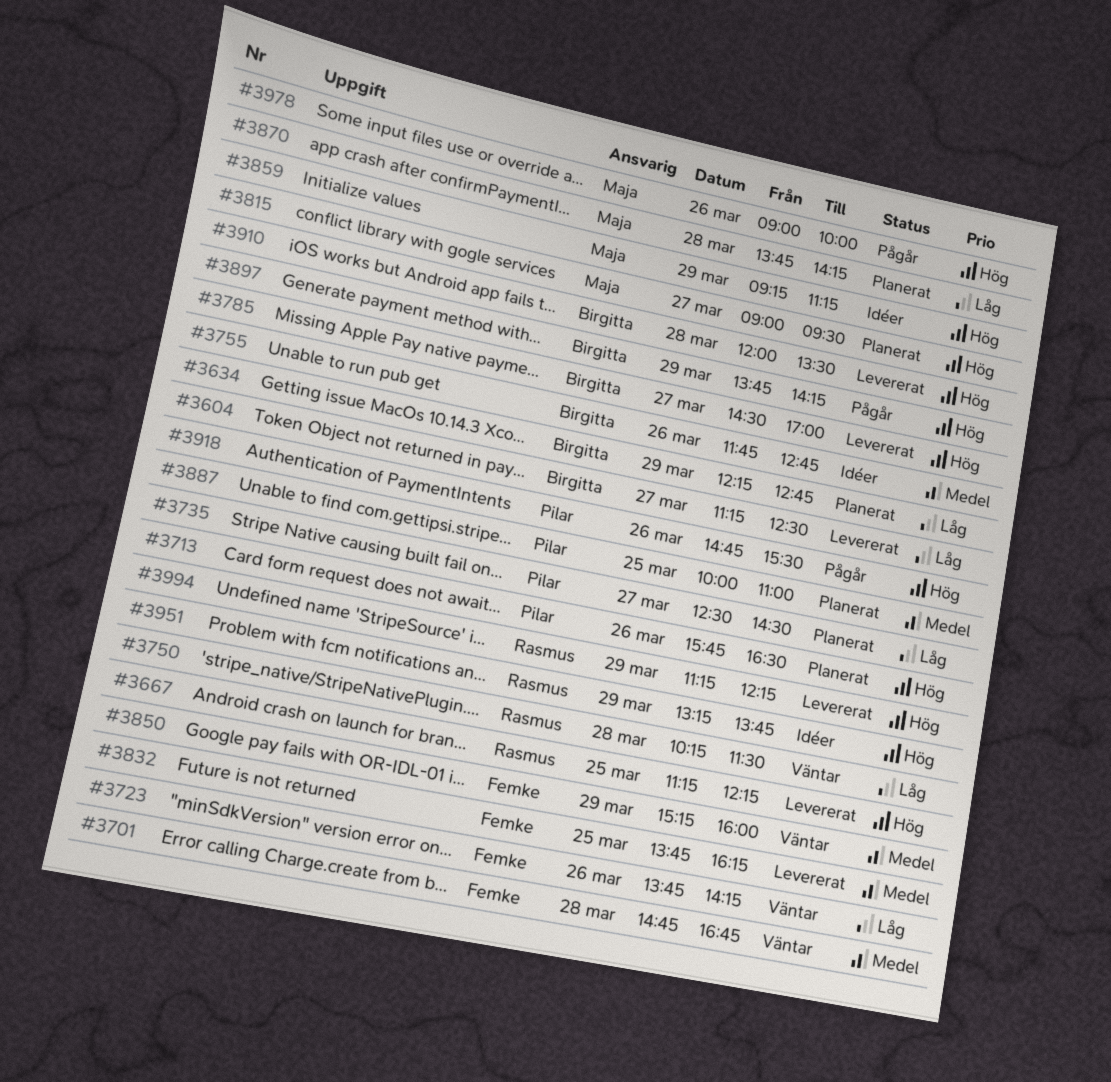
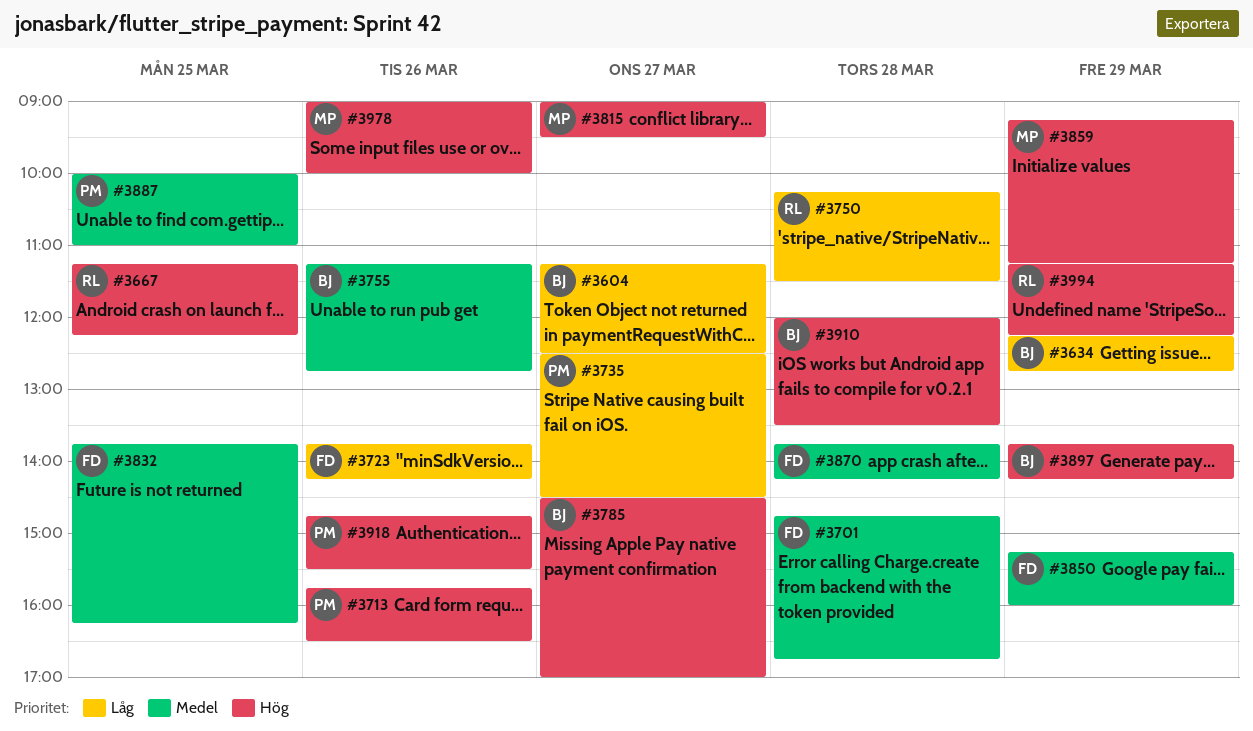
#3755, begins: 11:45 -> 11:15
#3870, owner: Maja -> Femke
#3870, priority: Låg -> Medel
#3951: present -> none

